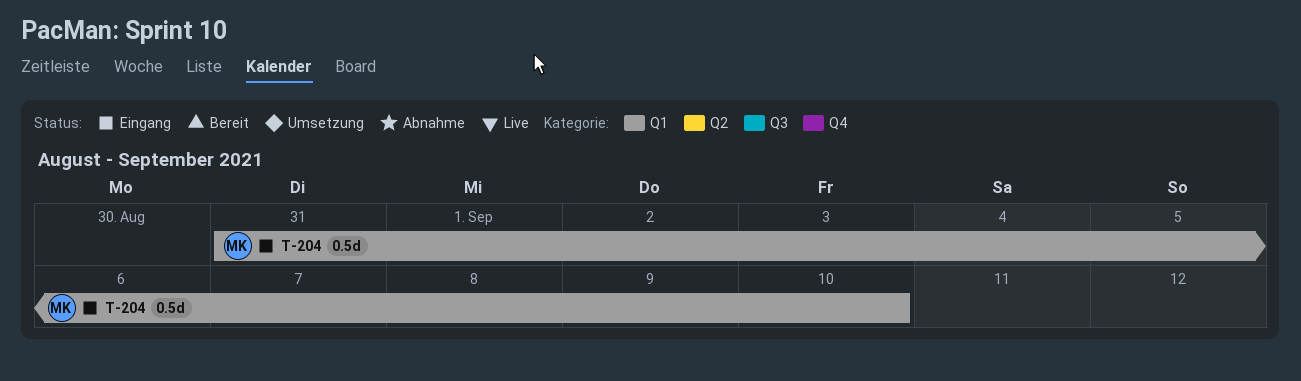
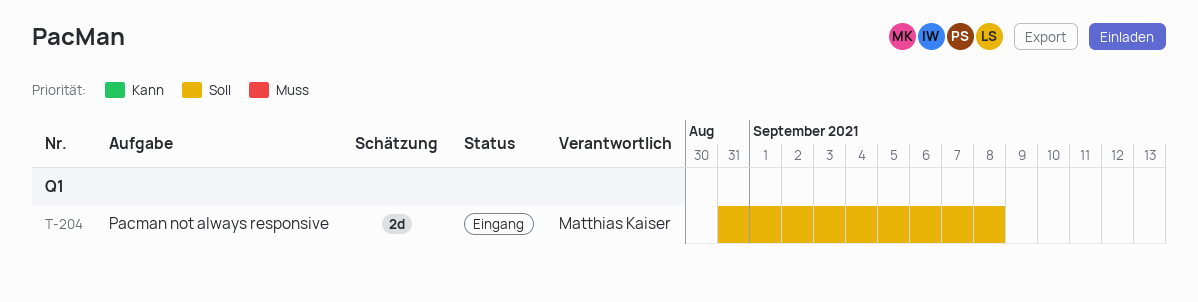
T-204, estimate: 0.5d -> 2d
T-204, due: Sep 10 -> Sep 8

